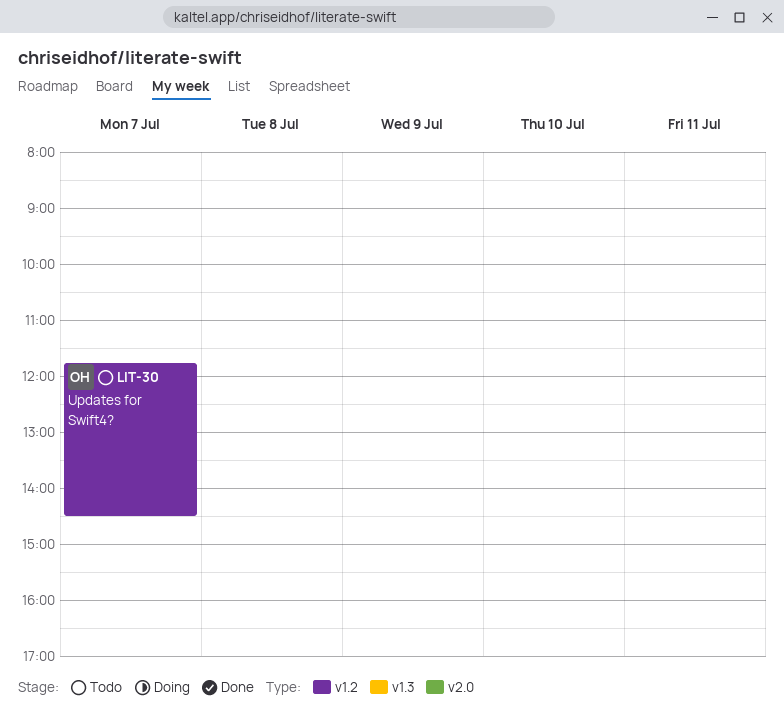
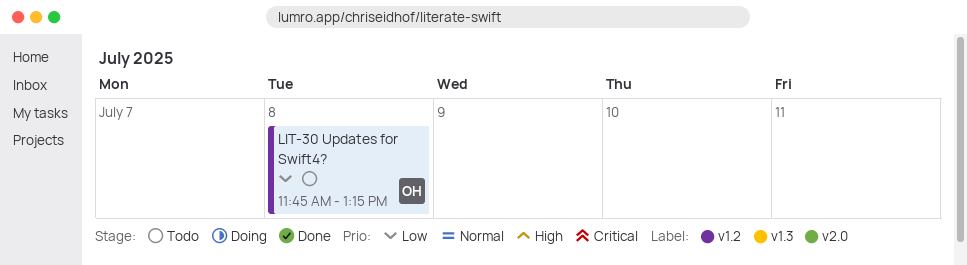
LIT-30, day: Jul 7 -> Jul 8
LIT-30, ends: 14:30 -> 13:15

